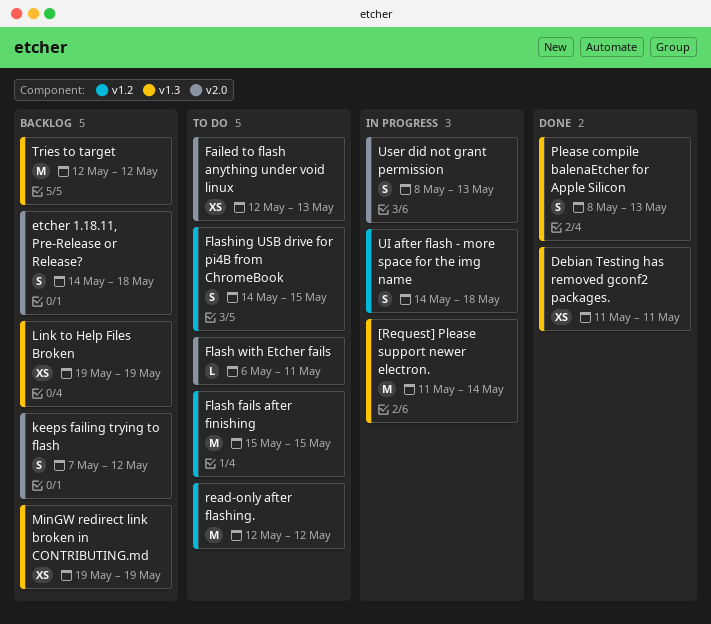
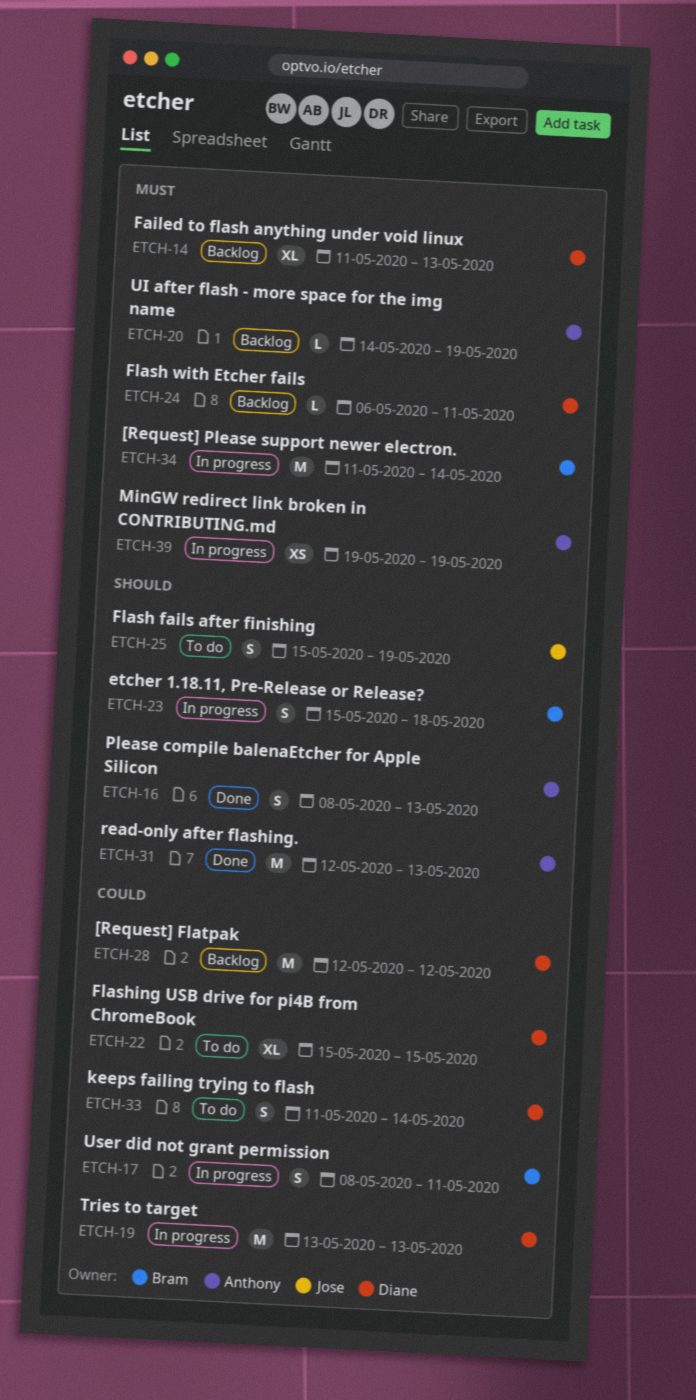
[Request] Flatpak: none -> present
Debian Testing has removed gconf2 packages.: present -> none
etcher 1.18.11, Pre-Release or Release?, status: Backlog -> In progress
etcher 1.18.11, Pre-Release or Release?, start: May 14 -> May 15
Failed to flash anything under void linux, status: To do -> Backlog
Failed to flash anything under void linux, estimate: XS -> XL
Failed to flash anything under void linux, start: May 12 -> May 11
Flash fails after finishing, estimate: M -> S
Flash fails after finishing, due: May 15 -> May 19
Flash with Etcher fails, status: To do -> Backlog
Flashing USB drive for pi4B from ChromeBook, estimate: S -> XL
Flashing USB drive for pi4B from ChromeBook, start: May 14 -> May 15
keeps failing trying to flash, status: Backlog -> To do
keeps failing trying to flash, start: May 7 -> May 11
keeps failing trying to flash, due: May 12 -> May 14
Link to Help Files Broken: present -> none
MinGW redirect link broken in CONTRIBUTING.md, status: Backlog -> In progress
read-only after flashing., status: To do -> Done
read-only after flashing., due: May 12 -> May 13
Tries to target, status: Backlog -> In progress
Tries to target, start: May 12 -> May 13
Tries to target, due: May 12 -> May 13
UI after flash - more space for the img name, status: In progress -> Backlog
UI after flash - more space for the img name, estimate: S -> L
UI after flash - more space for the img name, due: May 18 -> May 19
User did not grant permission, due: May 13 -> May 11

